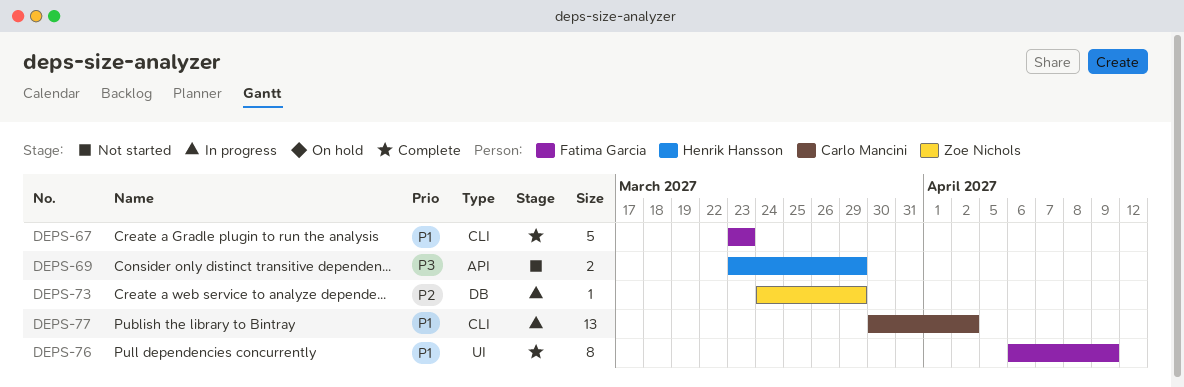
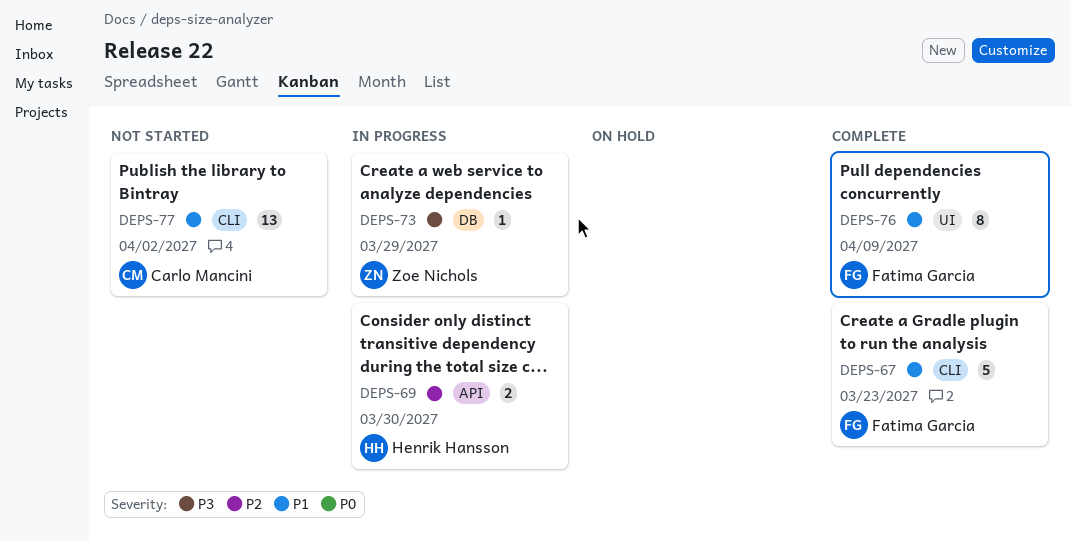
DEPS-69, status: Not started -> In progress
DEPS-69, priority: P3 -> P2
DEPS-69, due: Mar 29 -> Mar 30
DEPS-73, priority: P2 -> P3
DEPS-77, status: In progress -> Not started

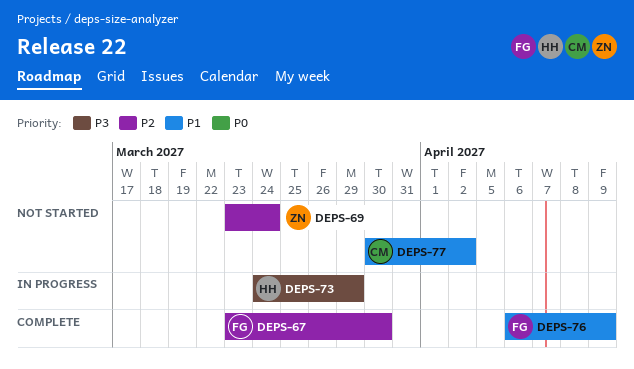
DEPS-67, priority: P1 -> P2
DEPS-67, due: Mar 23 -> Mar 30
DEPS-69, status: In progress -> Not started
DEPS-69, owner: Henrik Hansson -> Zoe Nichols
DEPS-69, due: Mar 30 -> Mar 24
DEPS-73, owner: Zoe Nichols -> Henrik Hansson

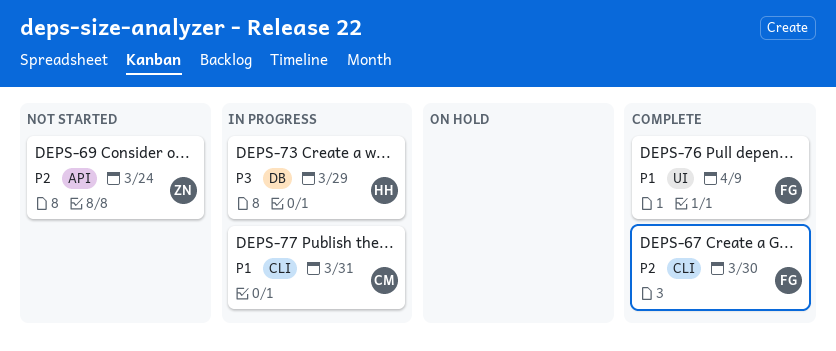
DEPS-77, status: Not started -> In progress
DEPS-77, due: Apr 2 -> Mar 31

